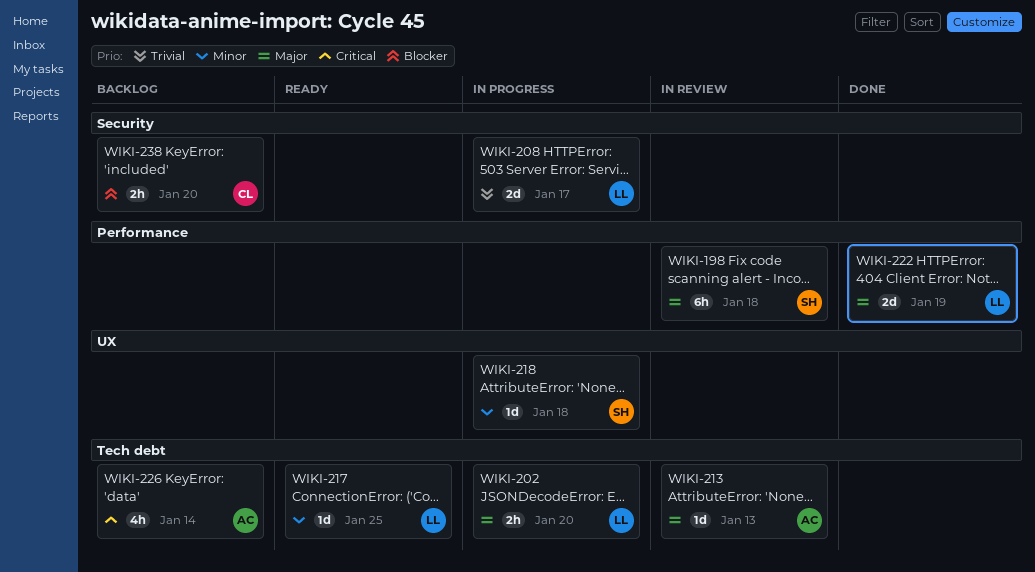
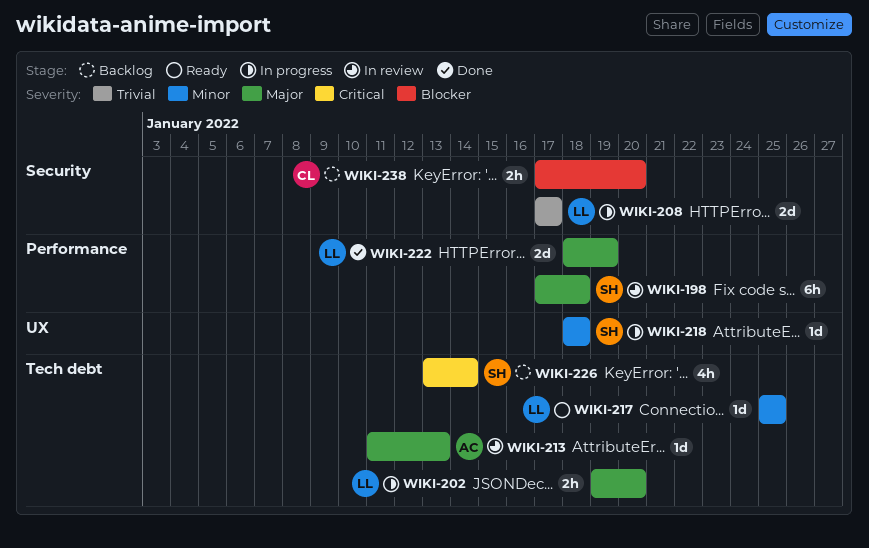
WIKI-226, owner: AC -> SH

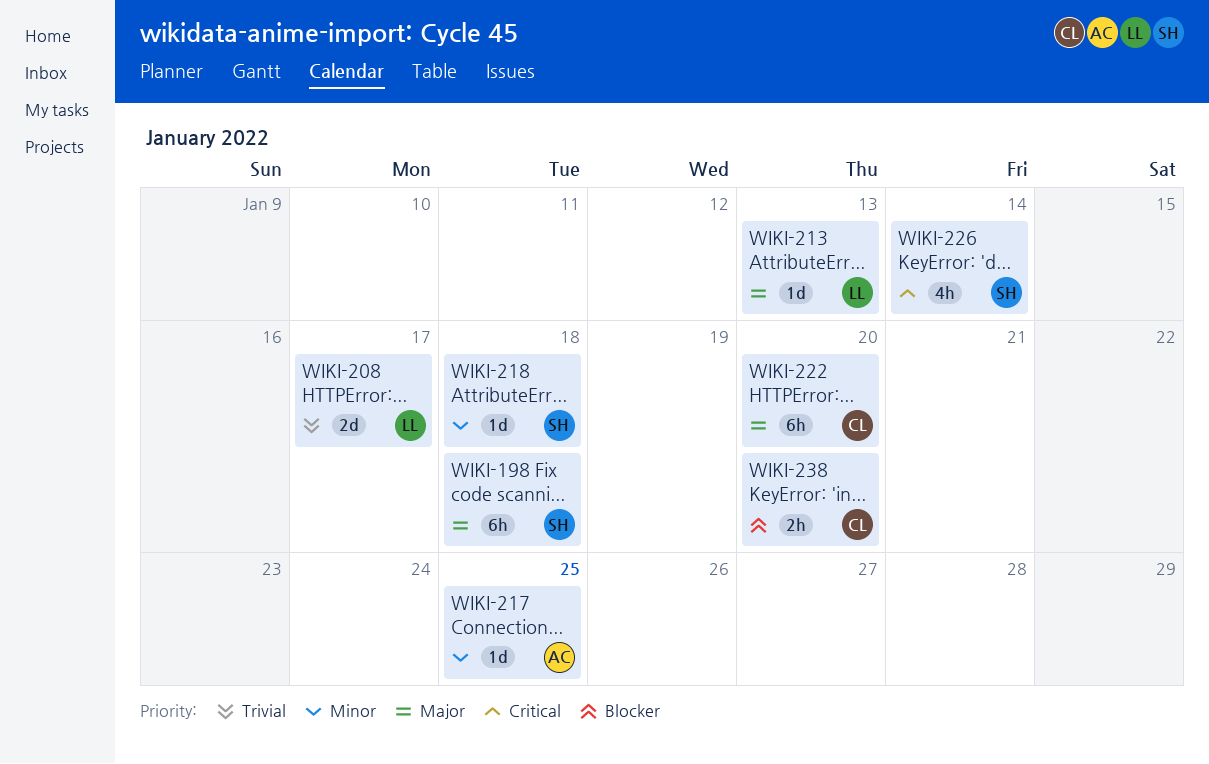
WIKI-202: present -> none
WIKI-213, owner: AC -> LL
WIKI-217, owner: LL -> AC
WIKI-222, owner: LL -> CL
WIKI-222, estimate: 2d -> 6h
WIKI-222, due: Jan 19 -> Jan 20

